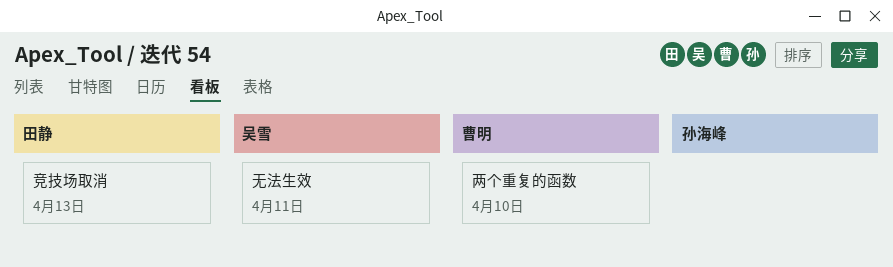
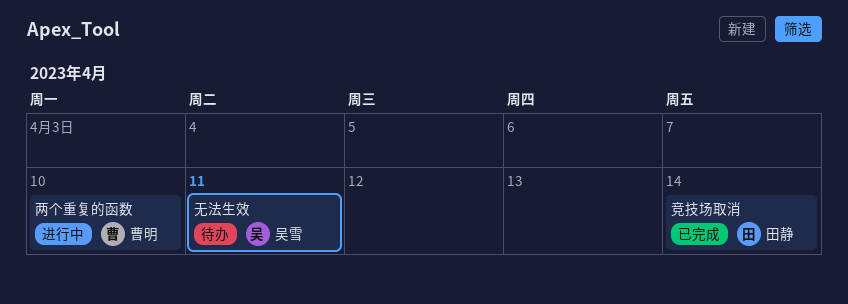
竞技场取消, due: Apr 13 -> Apr 14

